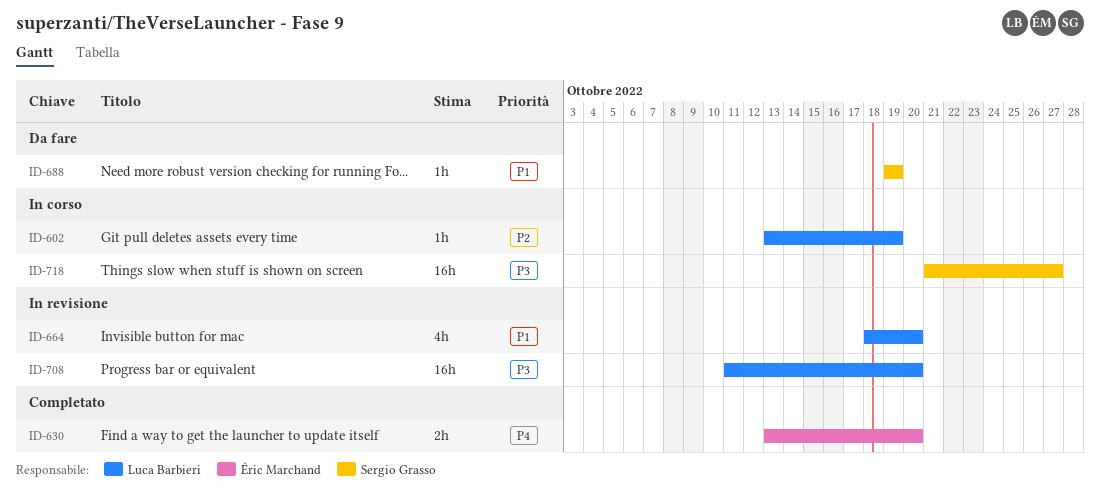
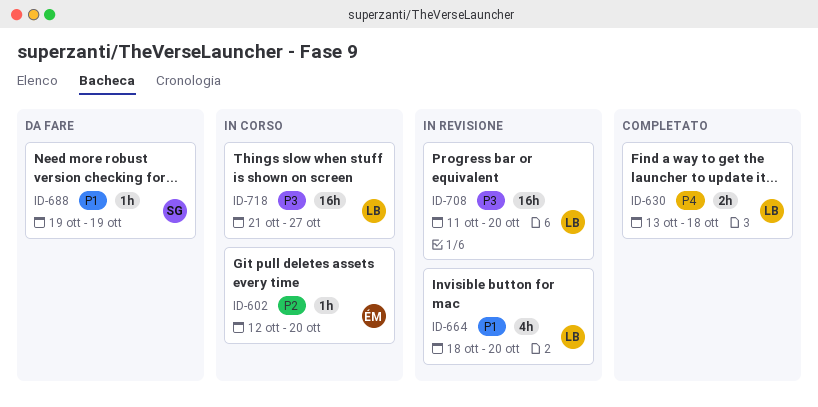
ID-602, owner: Luca Barbieri -> Éric Marchand
ID-602, start: Oct 13 -> Oct 12
ID-602, due: Oct 19 -> Oct 20
ID-630, owner: Éric Marchand -> Luca Barbieri
ID-630, due: Oct 20 -> Oct 18
ID-718, owner: Sergio Grasso -> Luca Barbieri

